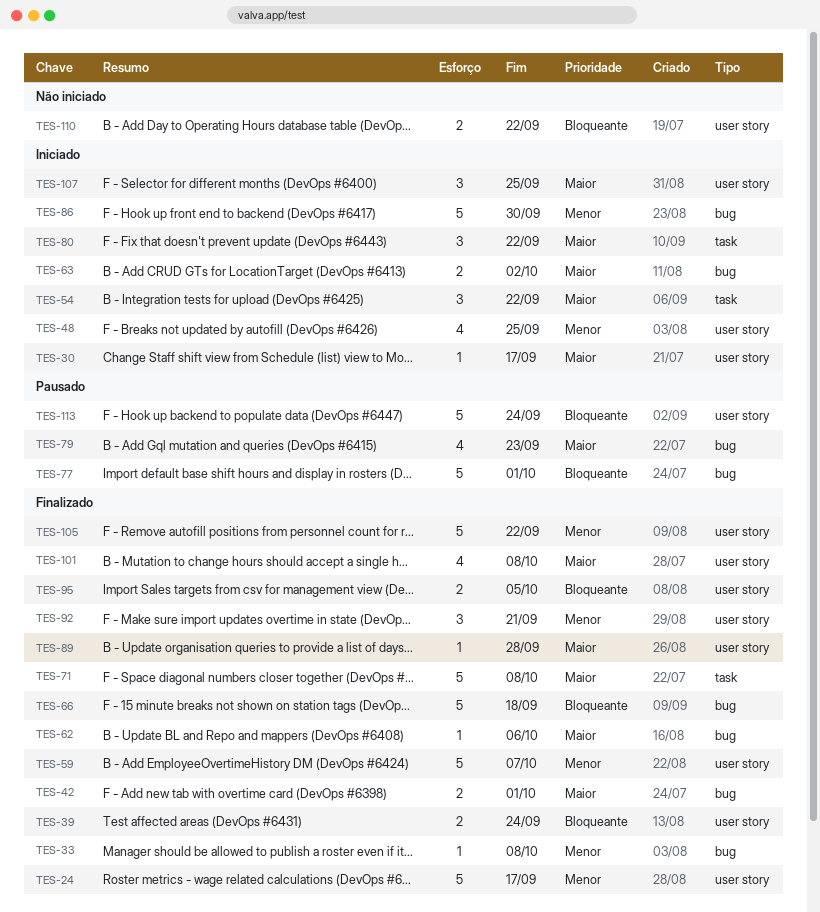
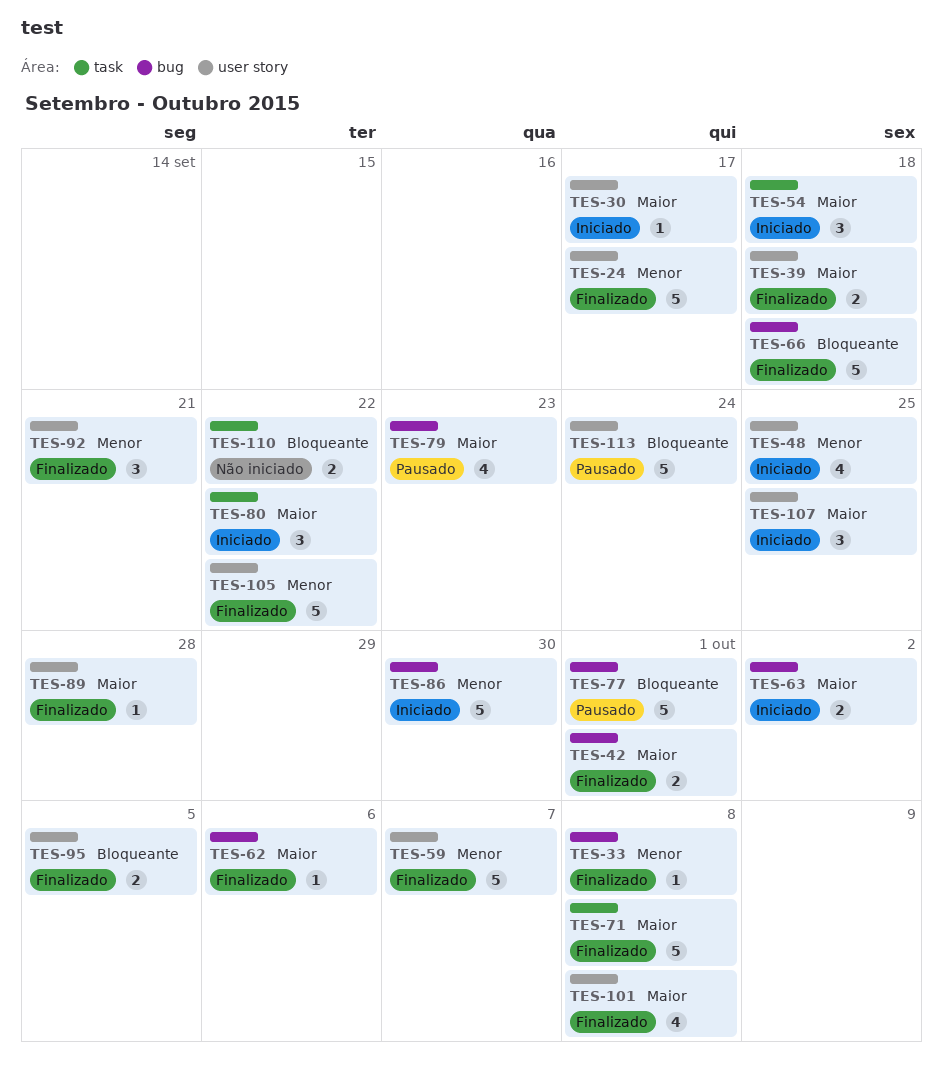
TES-39, priority: Bloqueante -> Maior
TES-39, due: Sep 24 -> Sep 18
TES-54, due: Sep 22 -> Sep 18
TES-110, label: user story -> task

